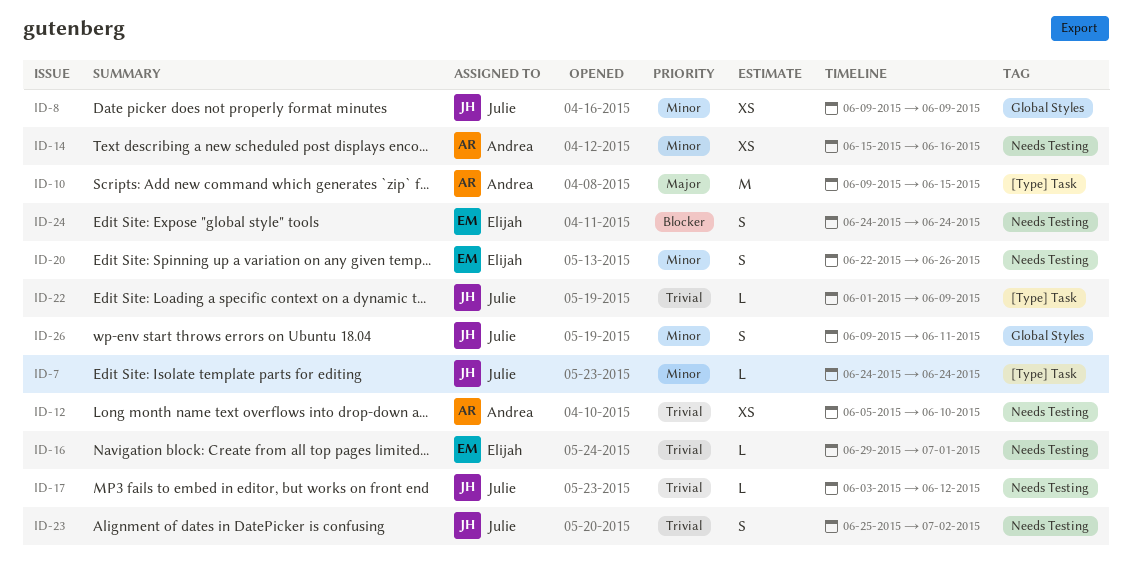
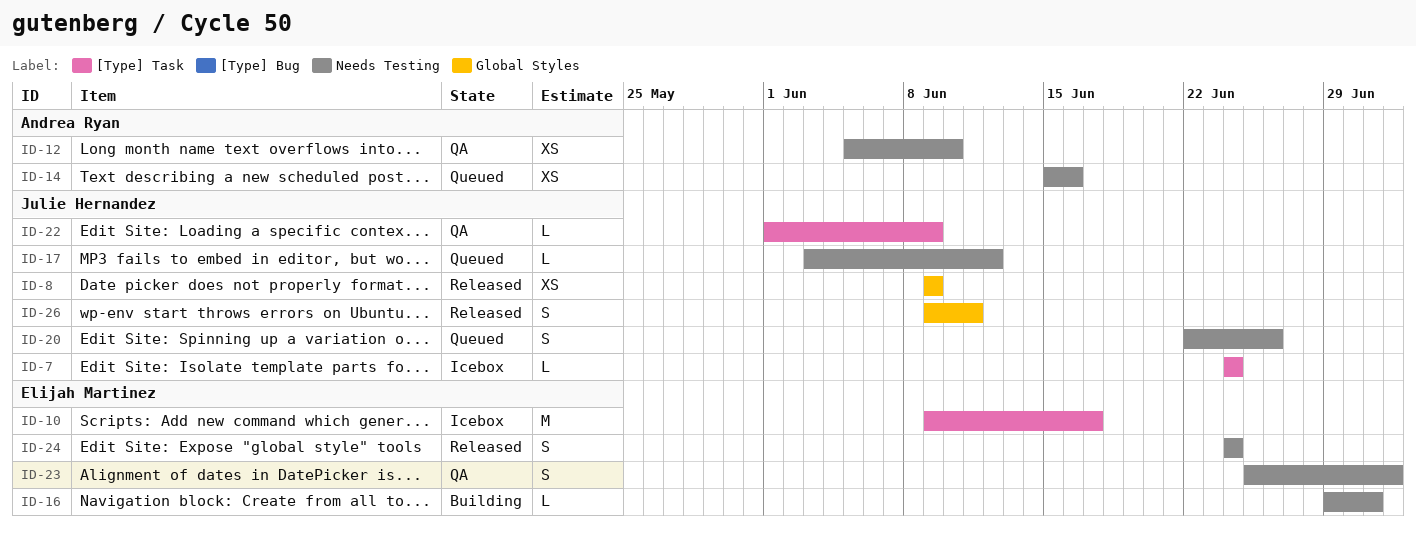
ID-10, owner: Andrea Ryan -> Elijah Martinez
ID-10, due: Jun 15 -> Jun 17
ID-20, owner: Elijah Martinez -> Julie Hernandez
ID-23, owner: Julie Hernandez -> Elijah Martinez

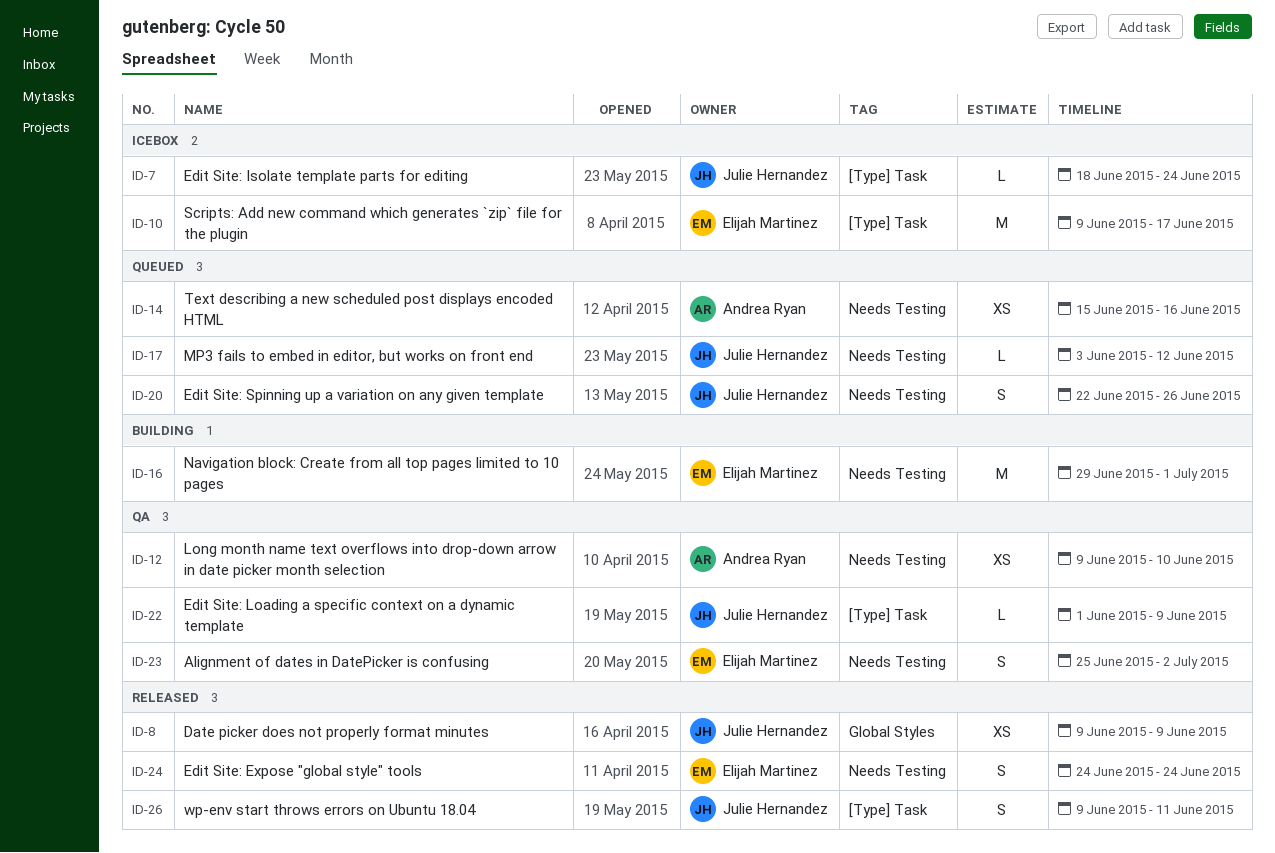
ID-7, start: Jun 24 -> Jun 18
ID-12, start: Jun 5 -> Jun 9
ID-16, estimate: L -> M
ID-26, label: Global Styles -> [Type] Task

